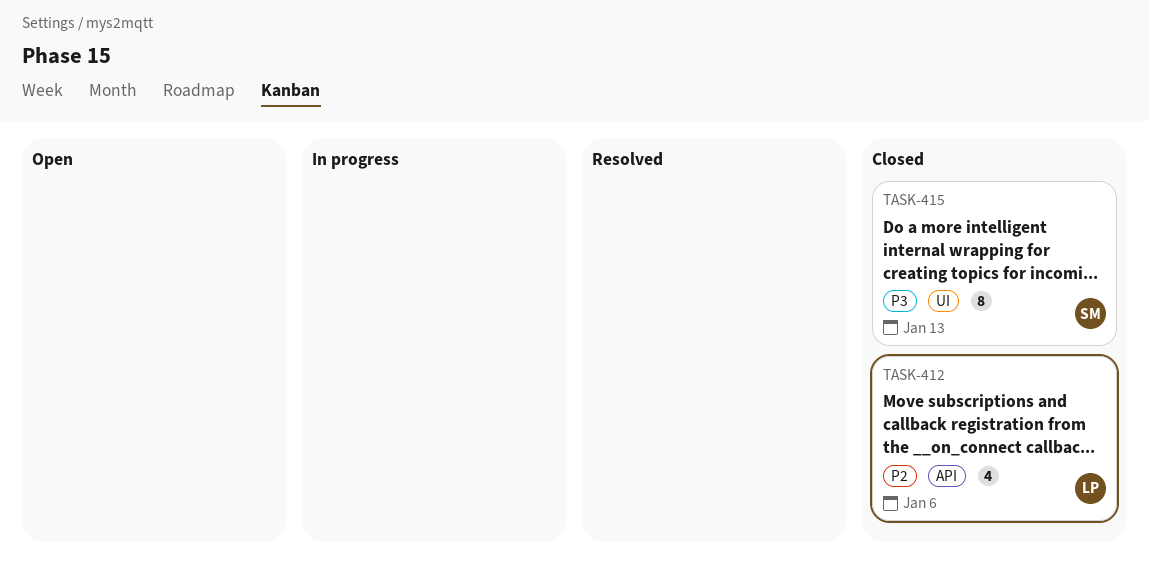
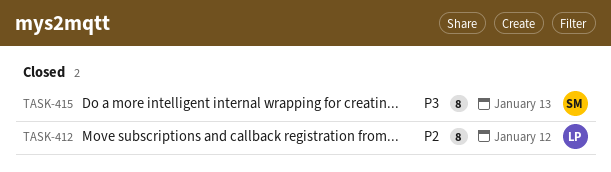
TASK-412, estimate: 4 -> 8
TASK-412, due: Jan 6 -> Jan 12

